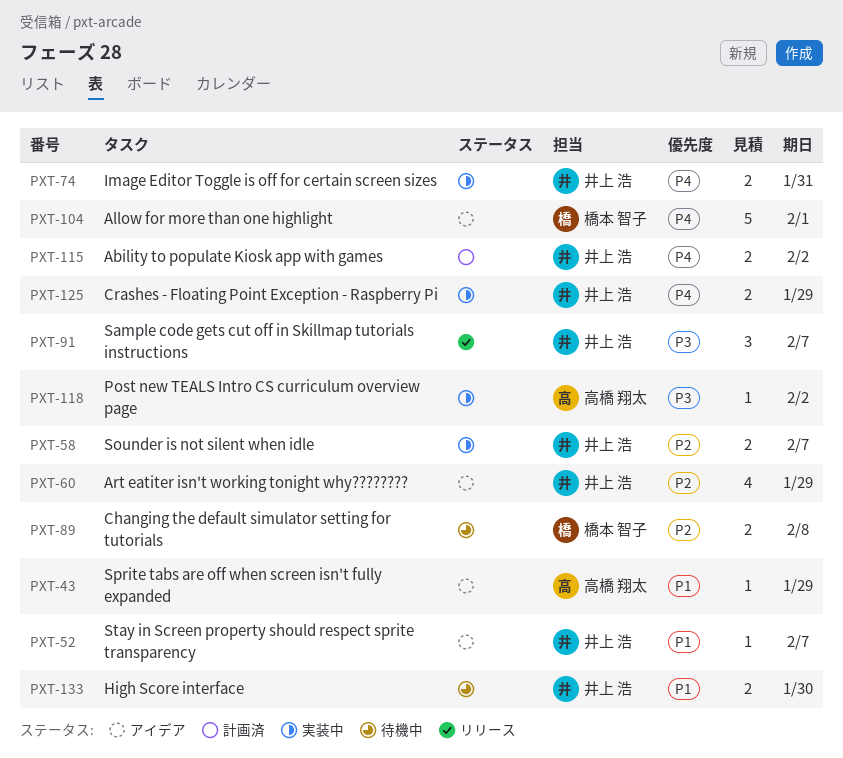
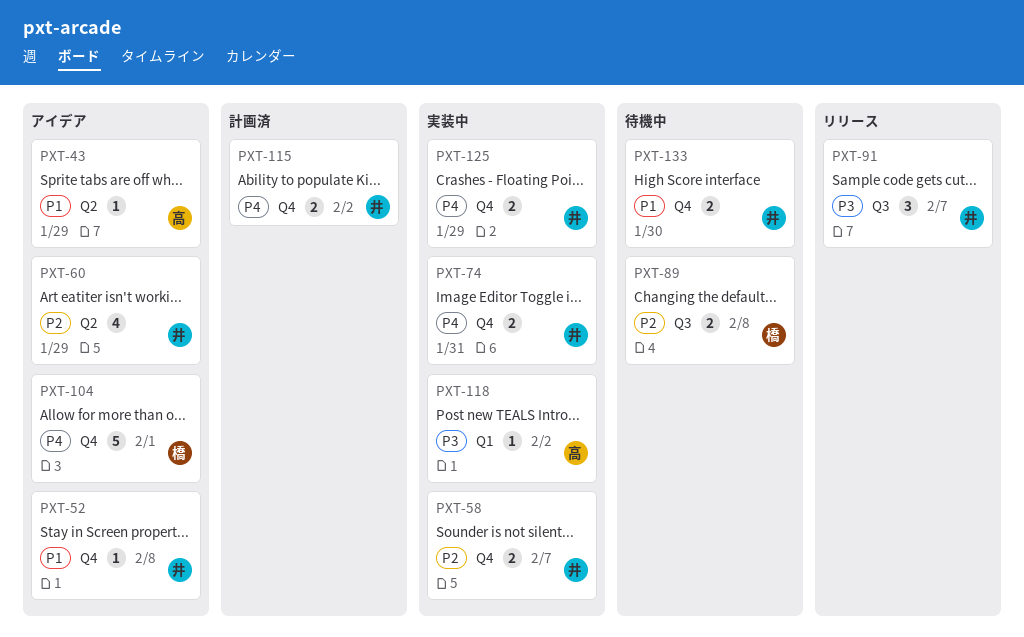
PXT-52, due: Feb 7 -> Feb 8

